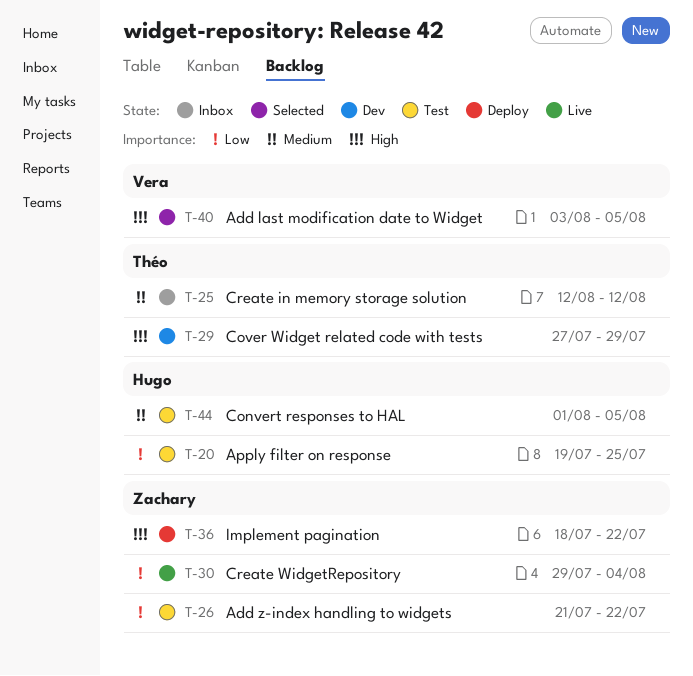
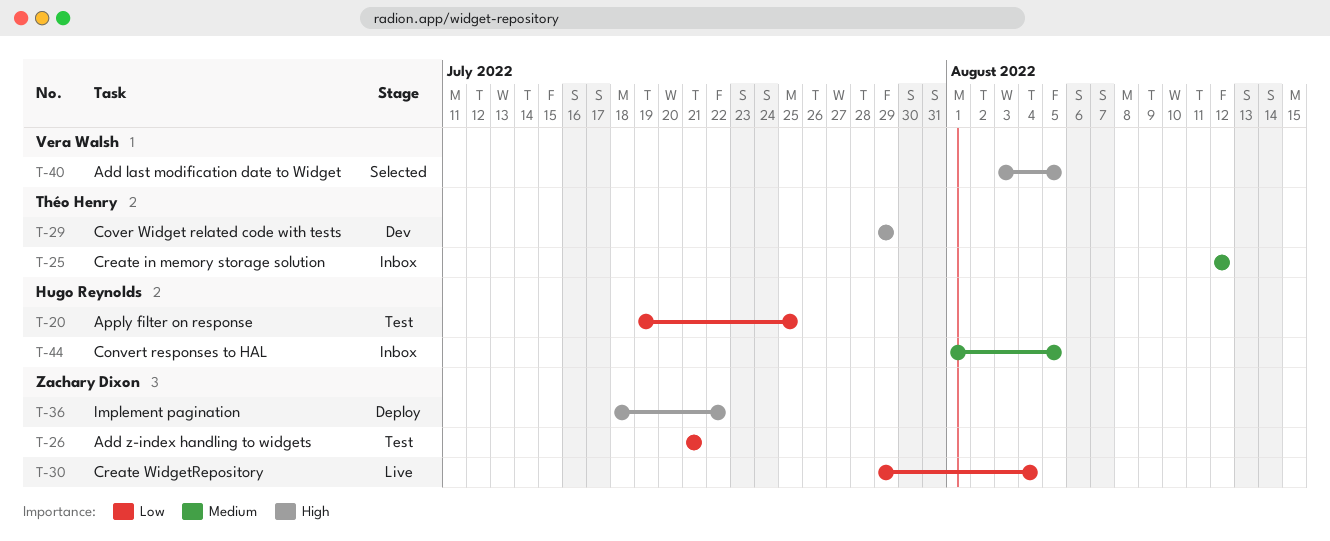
T-26, due: Jul 22 -> Jul 21
T-29, start: Jul 27 -> Jul 29
T-44, status: Test -> Inbox

